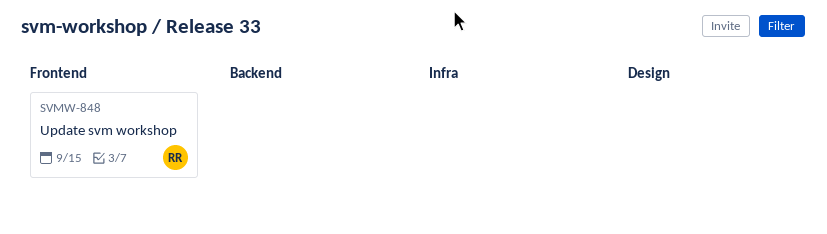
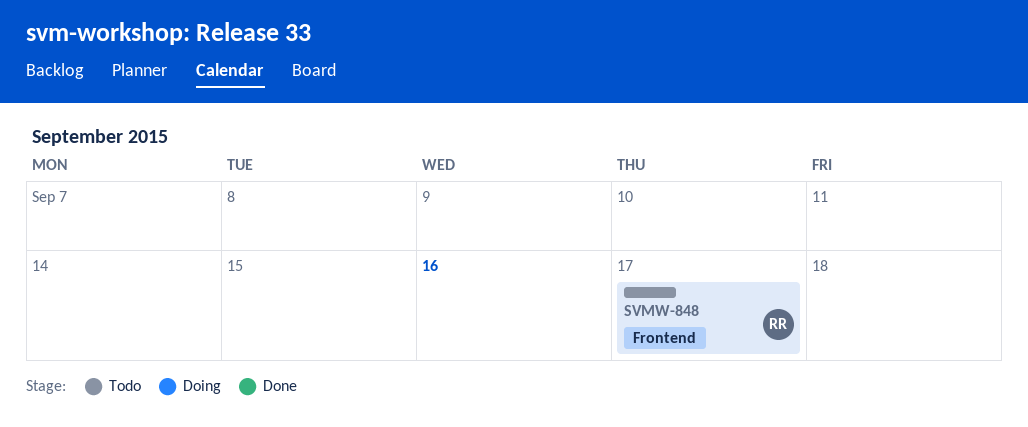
SVMW-848, due: Sep 15 -> Sep 17

